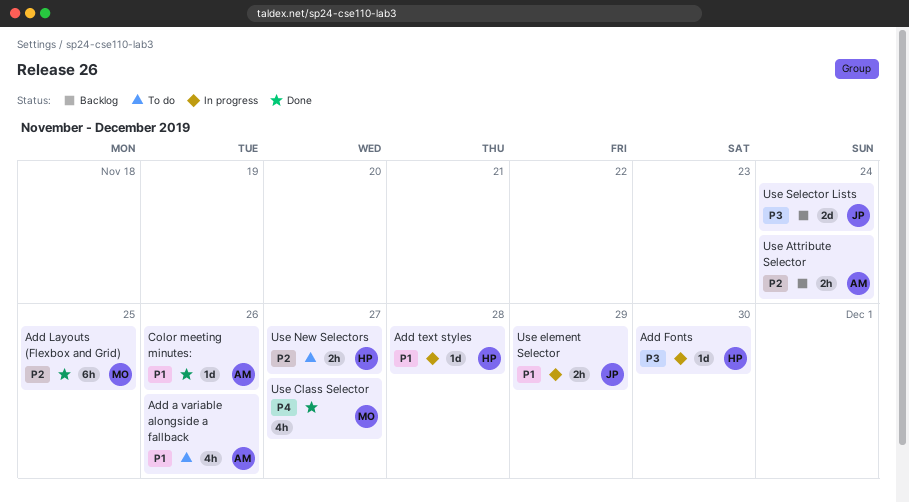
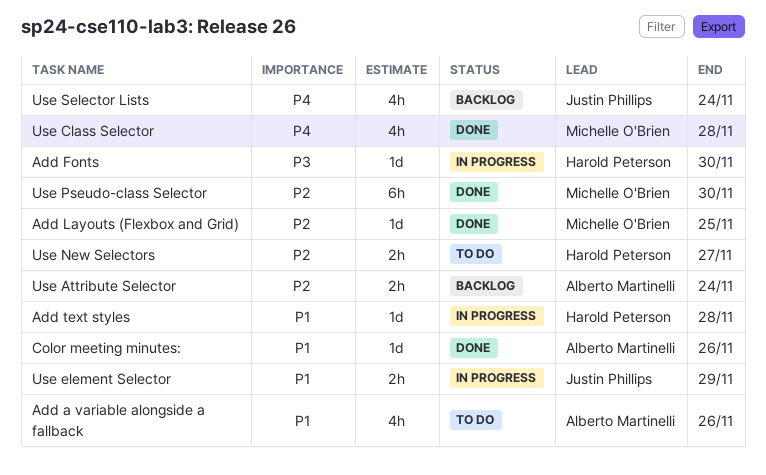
Add Layouts (Flexbox and Grid), estimate: 6h -> 1d
Use Class Selector, due: Nov 27 -> Nov 28
Use Pseudo-class Selector: none -> present
Use Selector Lists, priority: P3 -> P4
Use Selector Lists, estimate: 2d -> 4h

